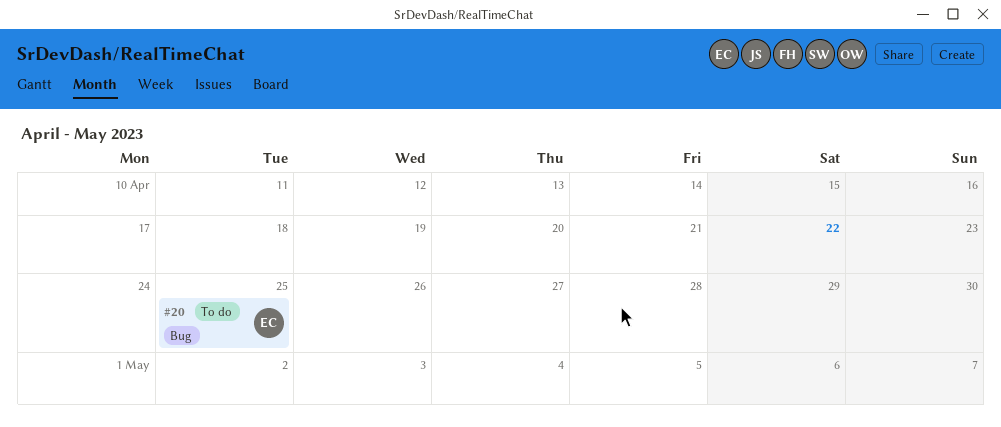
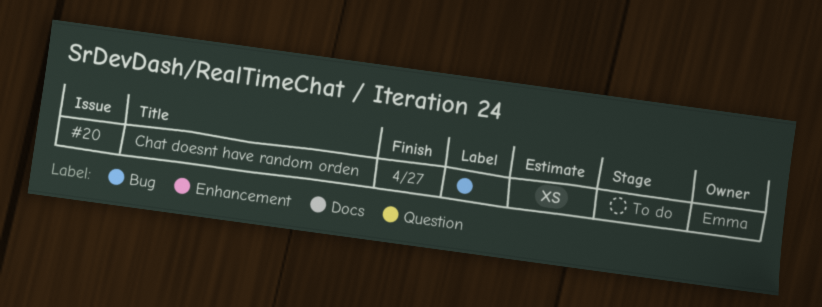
#20, due: Apr 25 -> Apr 27

